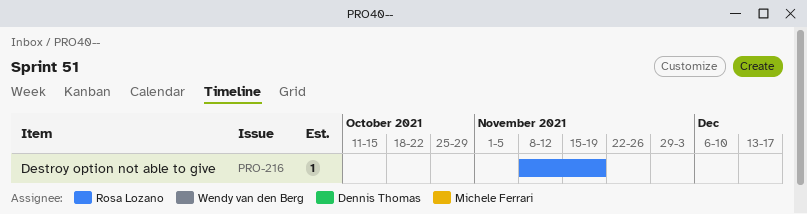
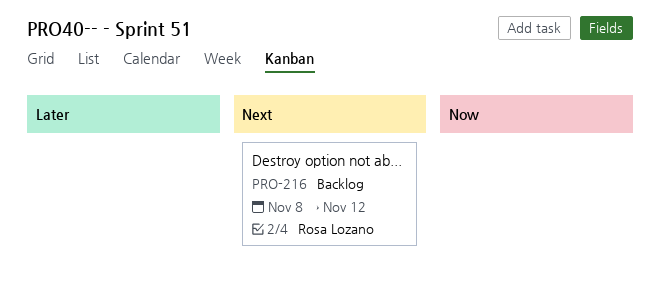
PRO-216, due: Nov 19 -> Nov 12

